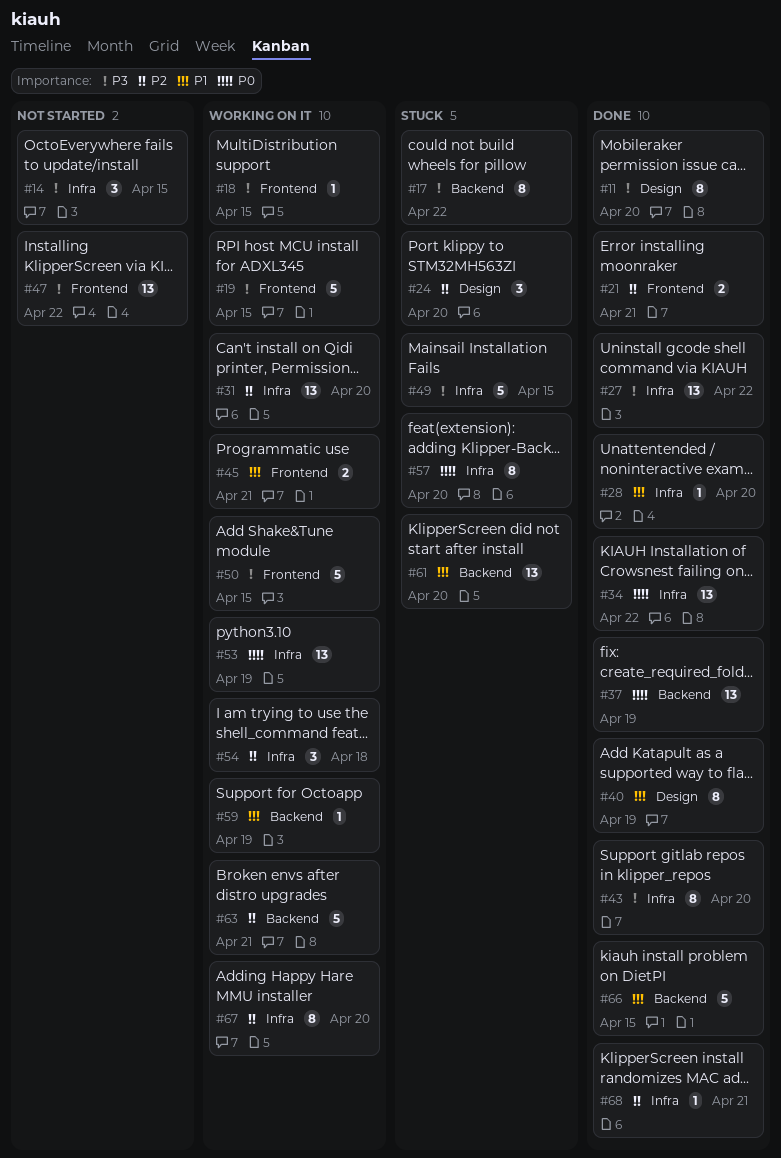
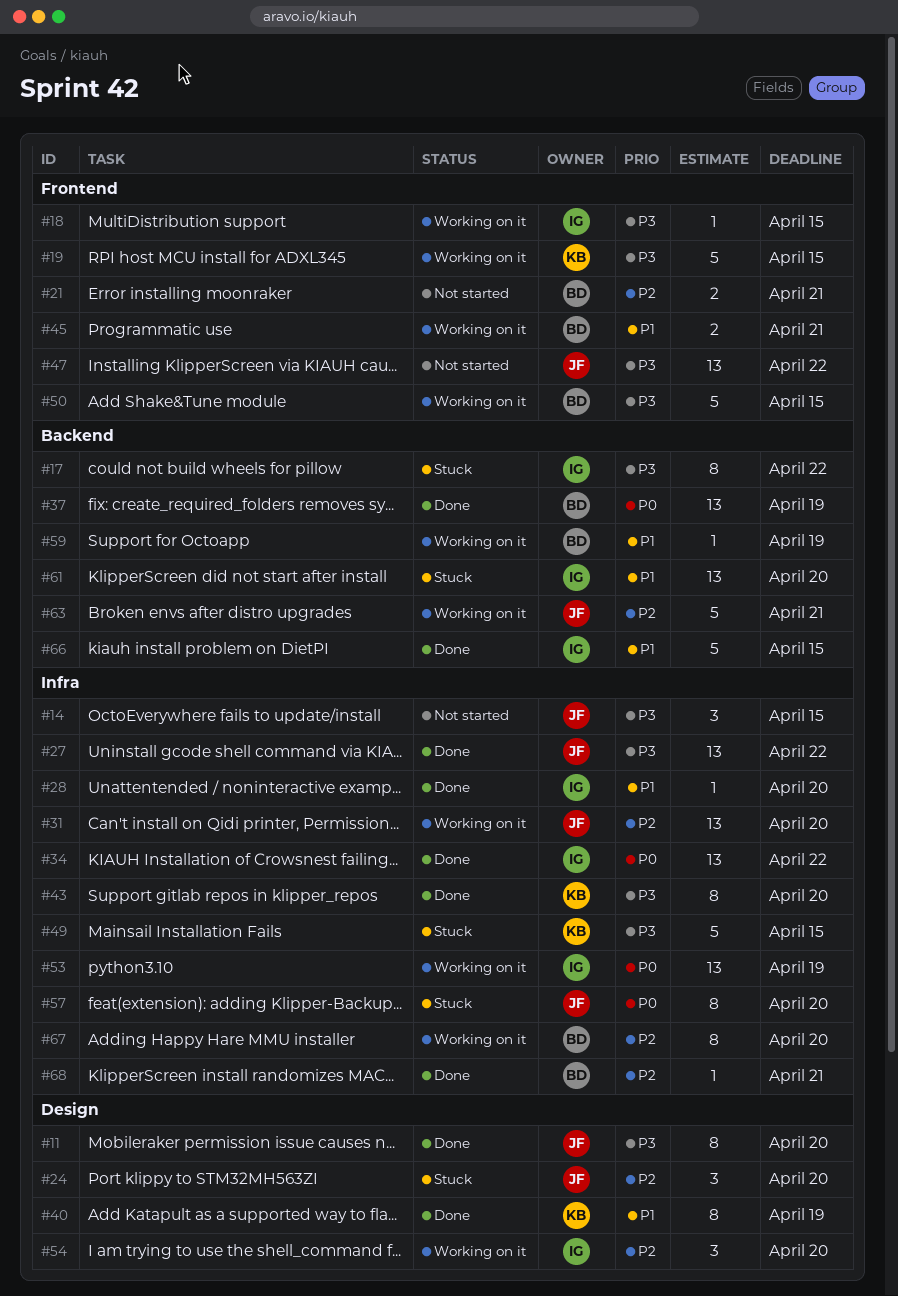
#21, status: Done -> Not started
#54, label: Infra -> Design
#54, due: Apr 18 -> Apr 20

